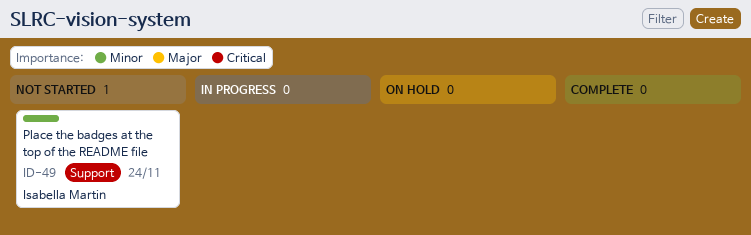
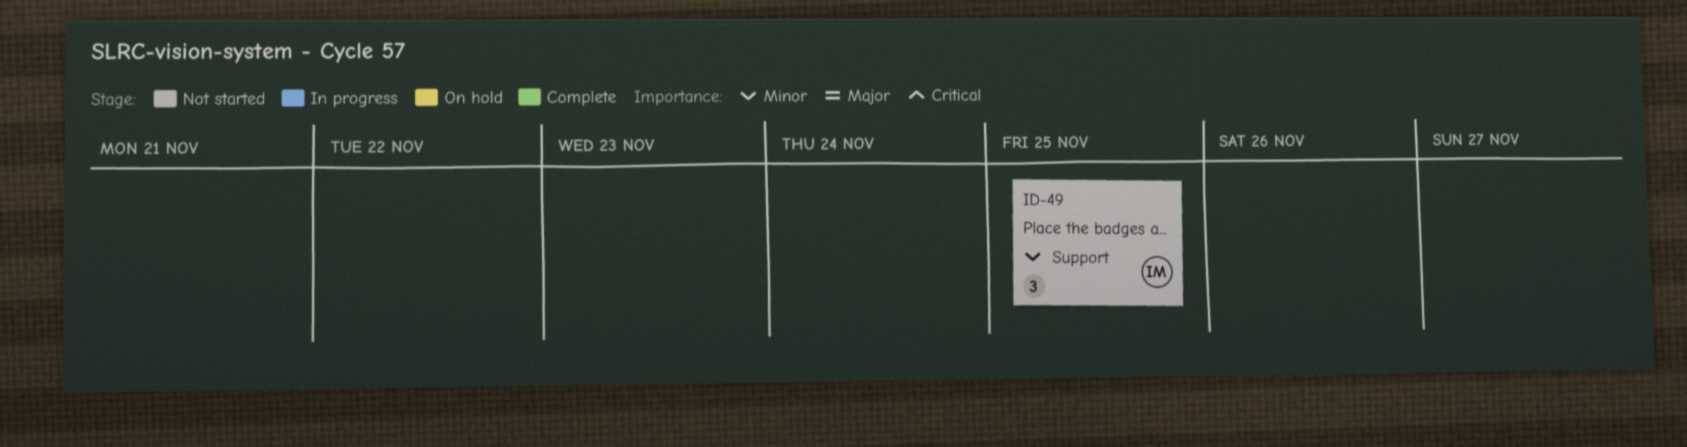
ID-49, due: Nov 24 -> Nov 25

